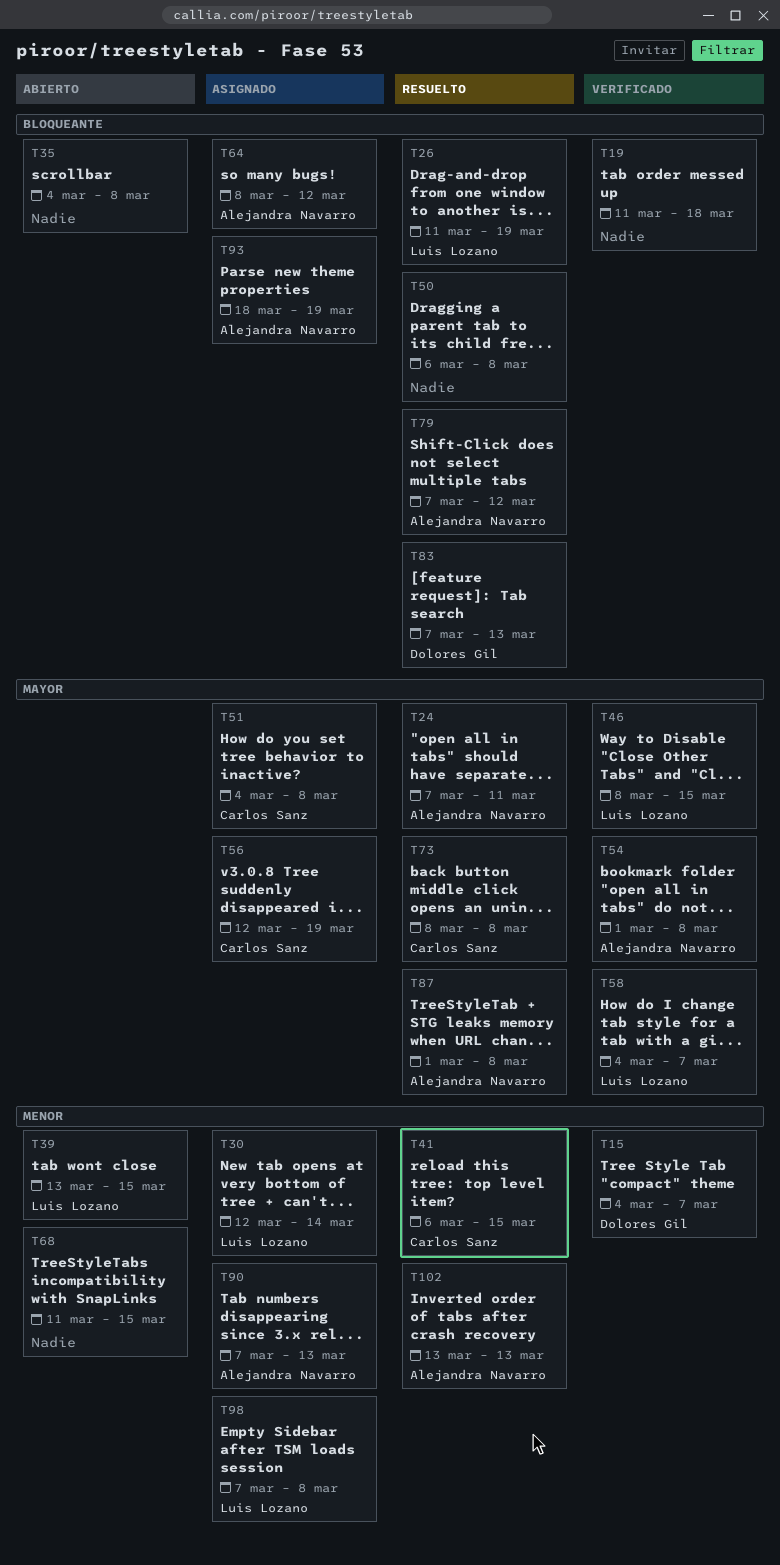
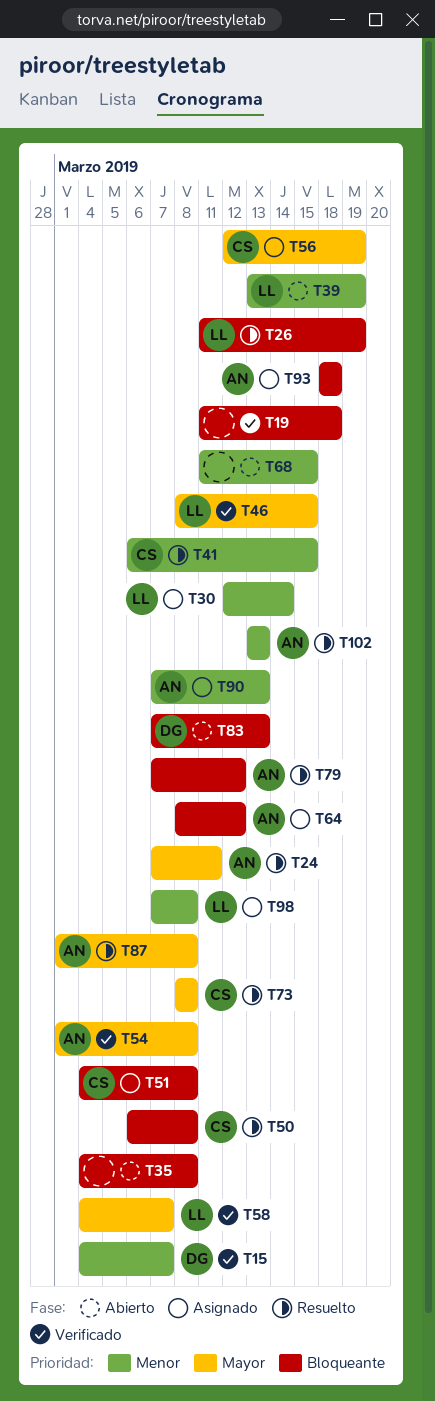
T39, due: Mar 15 -> Mar 19
T50, owner: none -> Carlos Sanz
T51, priority: Mayor -> Bloqueante
T83, status: Resuelto -> Abierto
T93, due: Mar 19 -> Mar 18

